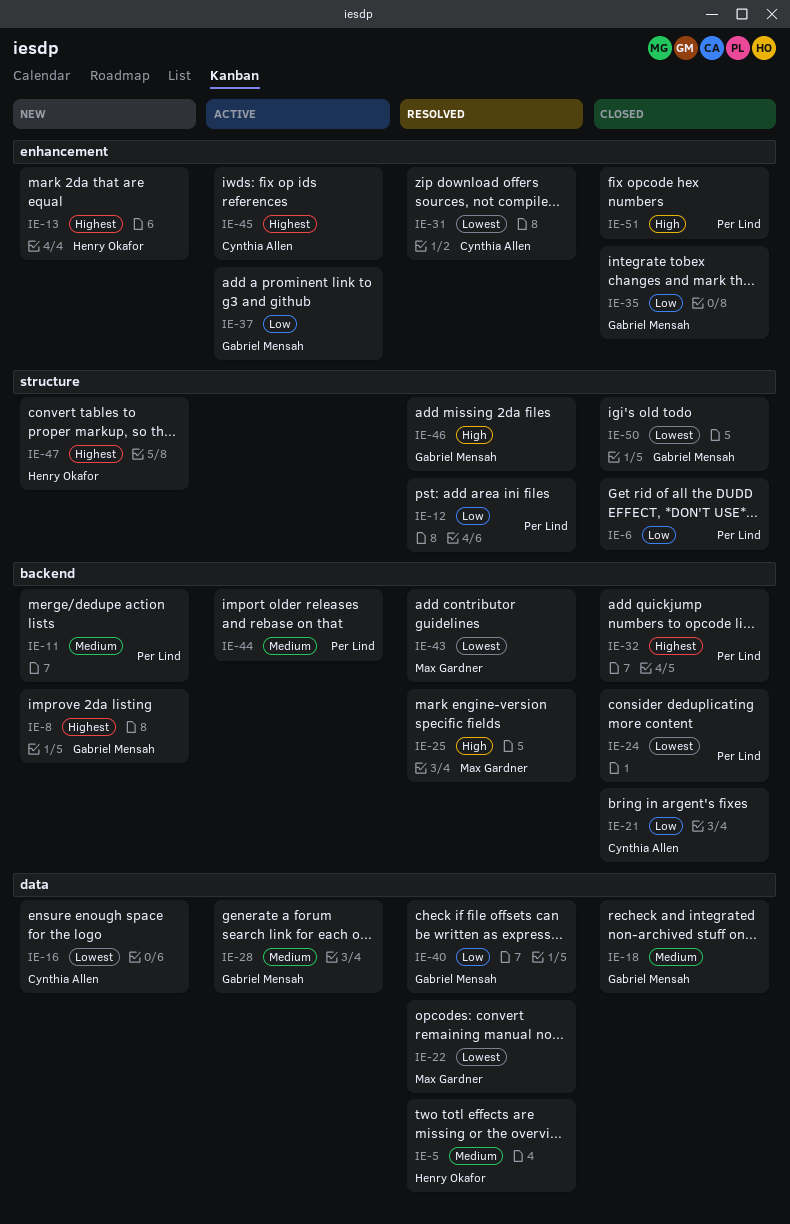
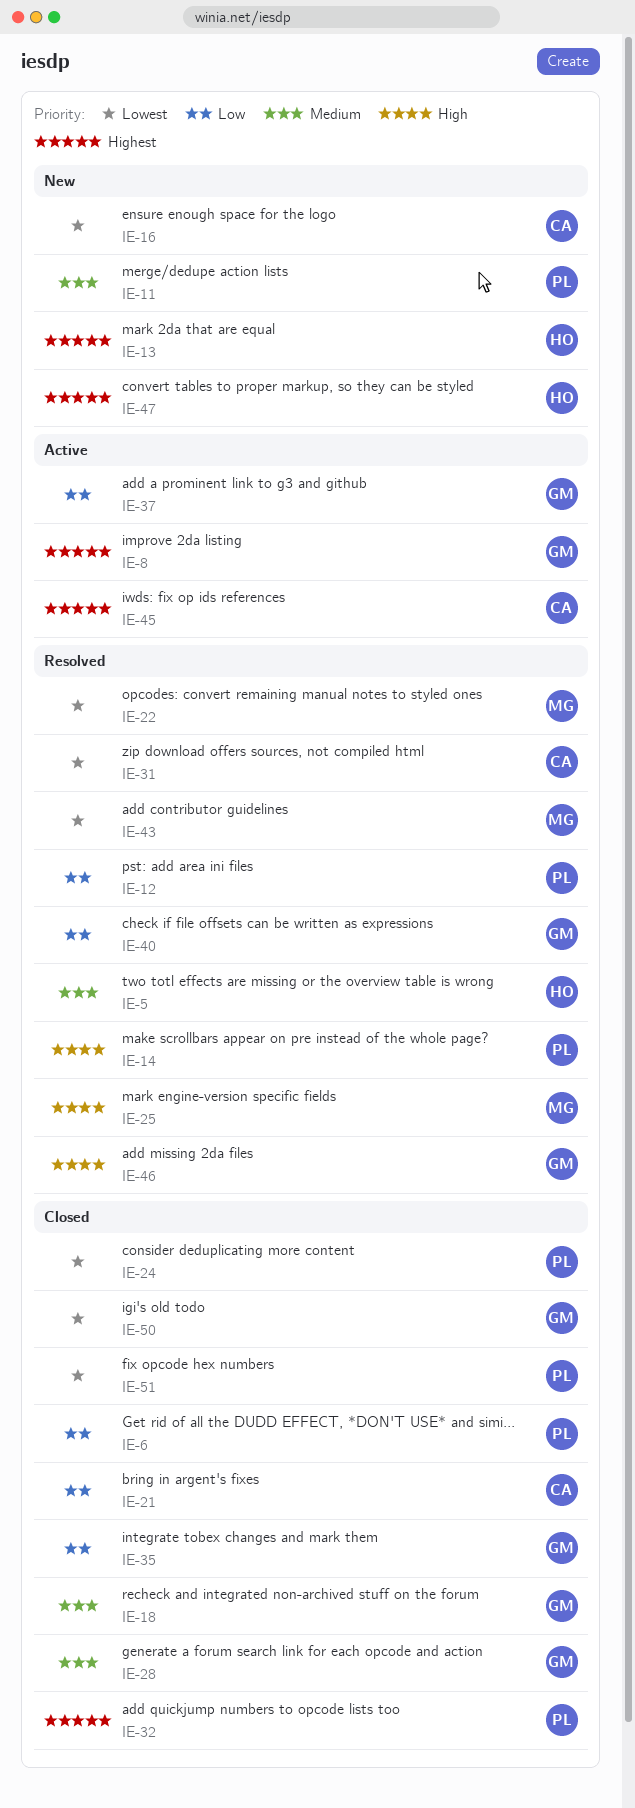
IE-8, status: New -> Active
IE-14: none -> present
IE-28, status: Active -> Closed
IE-44: present -> none
IE-51, priority: High -> Lowest

